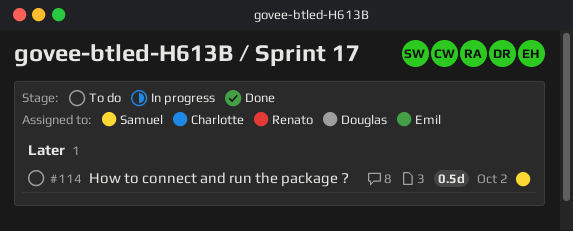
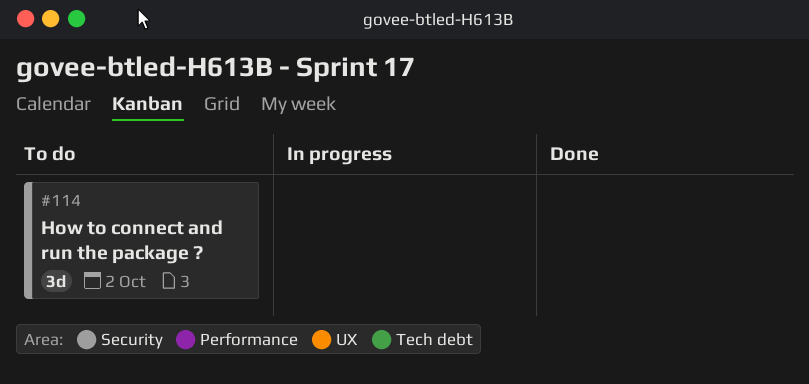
#114, estimate: 0.5d -> 3d

